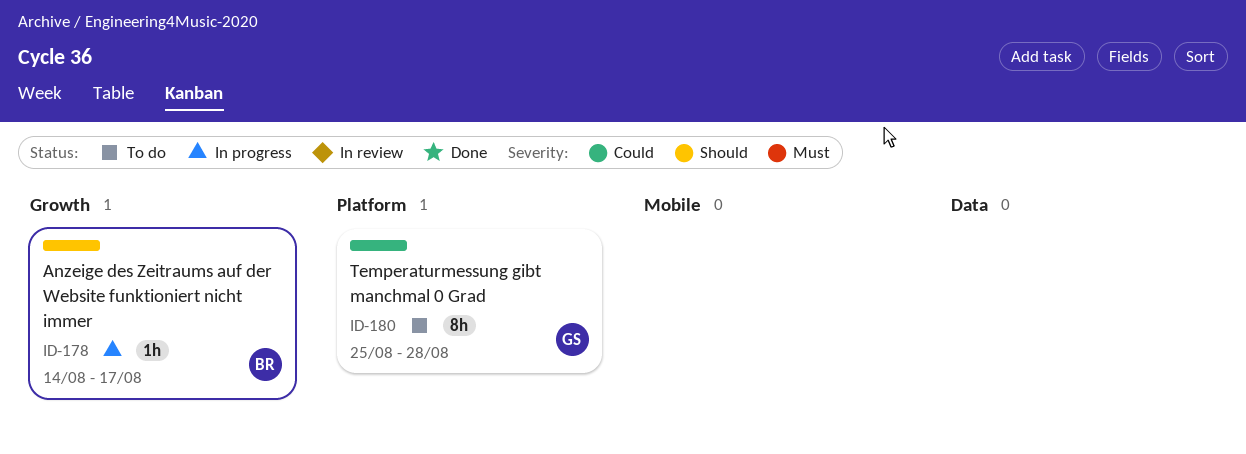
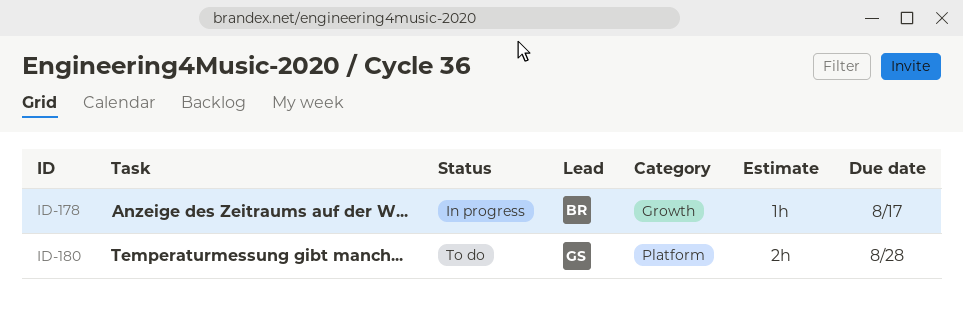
ID-180, estimate: 8h -> 2h

